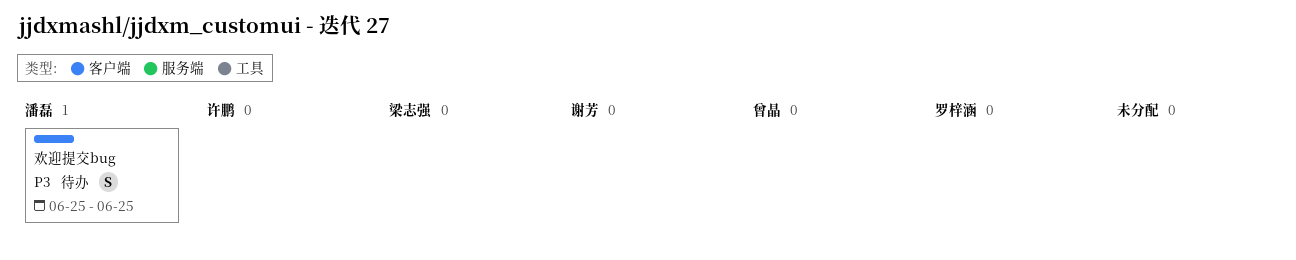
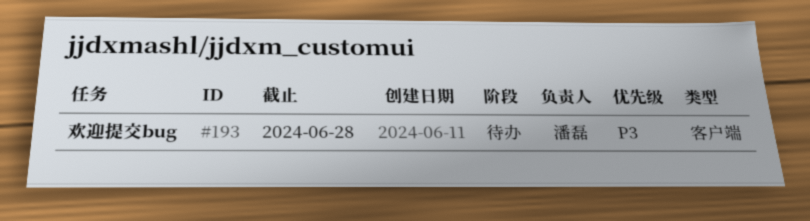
欢迎提交bug, due: Jun 25 -> Jun 28

